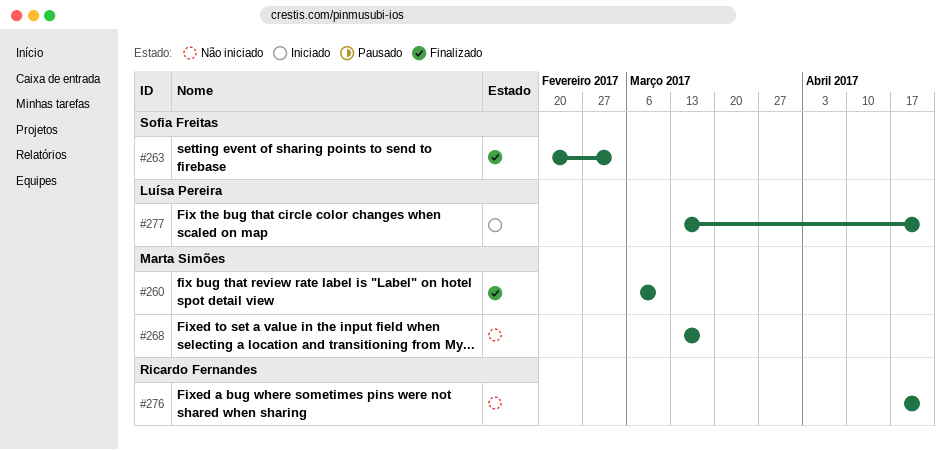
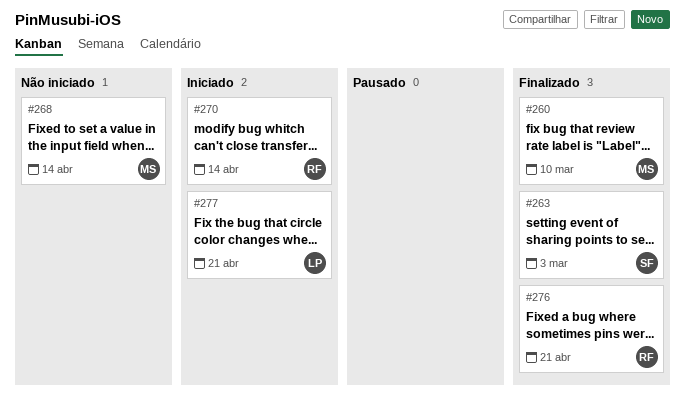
#268, due: Mar 17 -> Apr 14
#270: none -> present
#276, status: Não iniciado -> Finalizado

